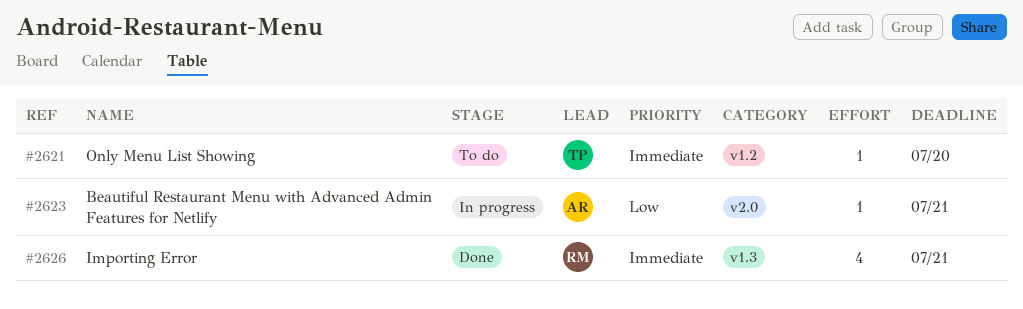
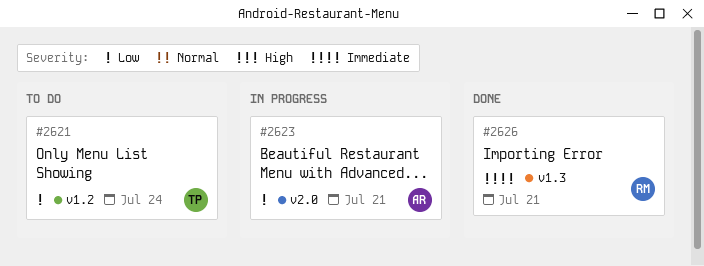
#2621, priority: Immediate -> Low
#2621, due: Jul 20 -> Jul 24

